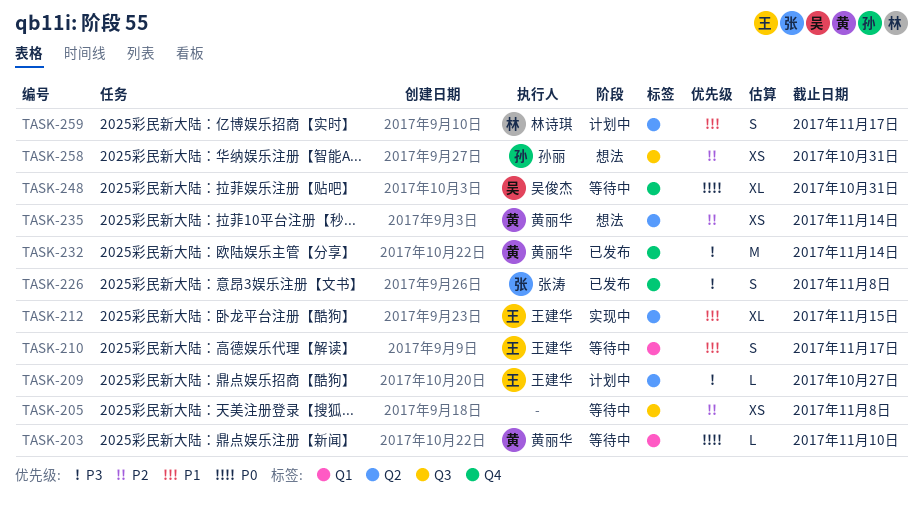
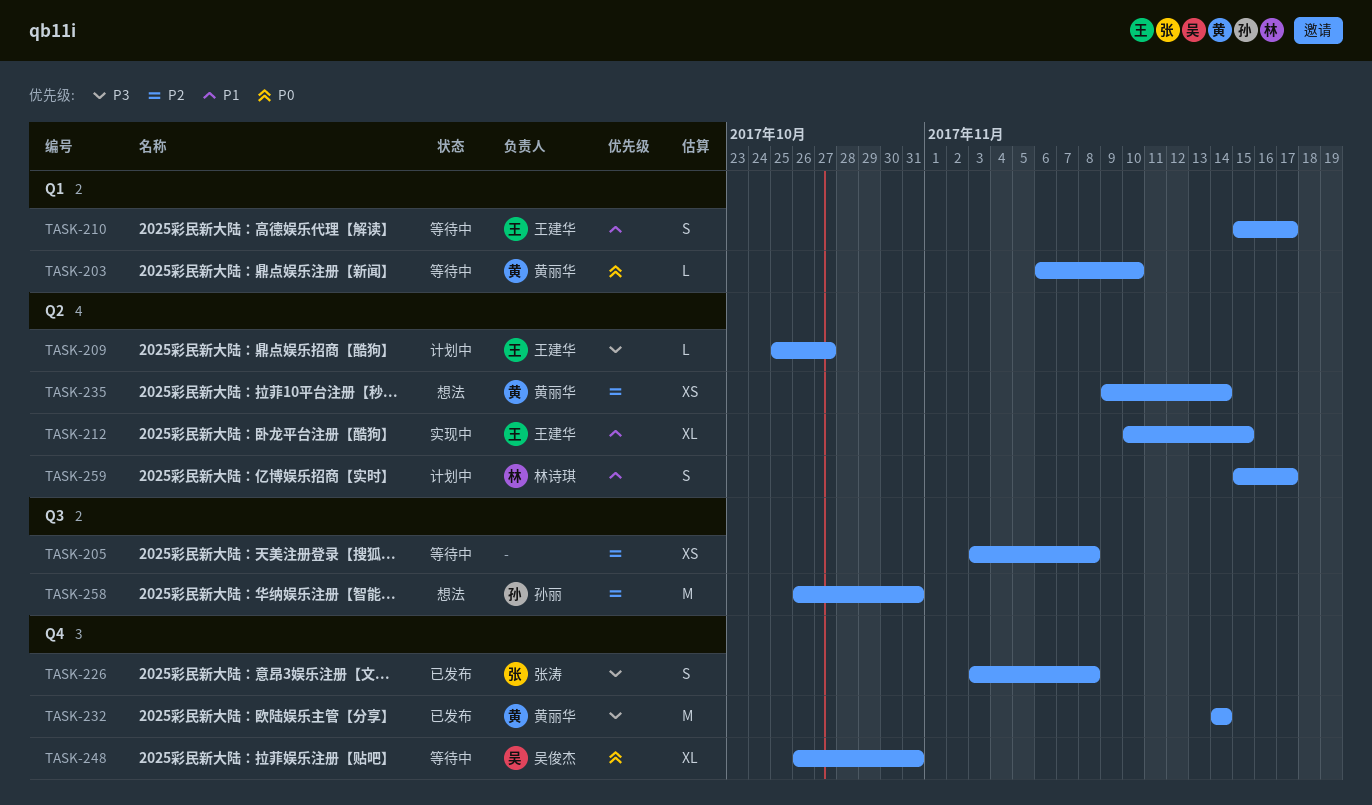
TASK-258, estimate: XS -> M

